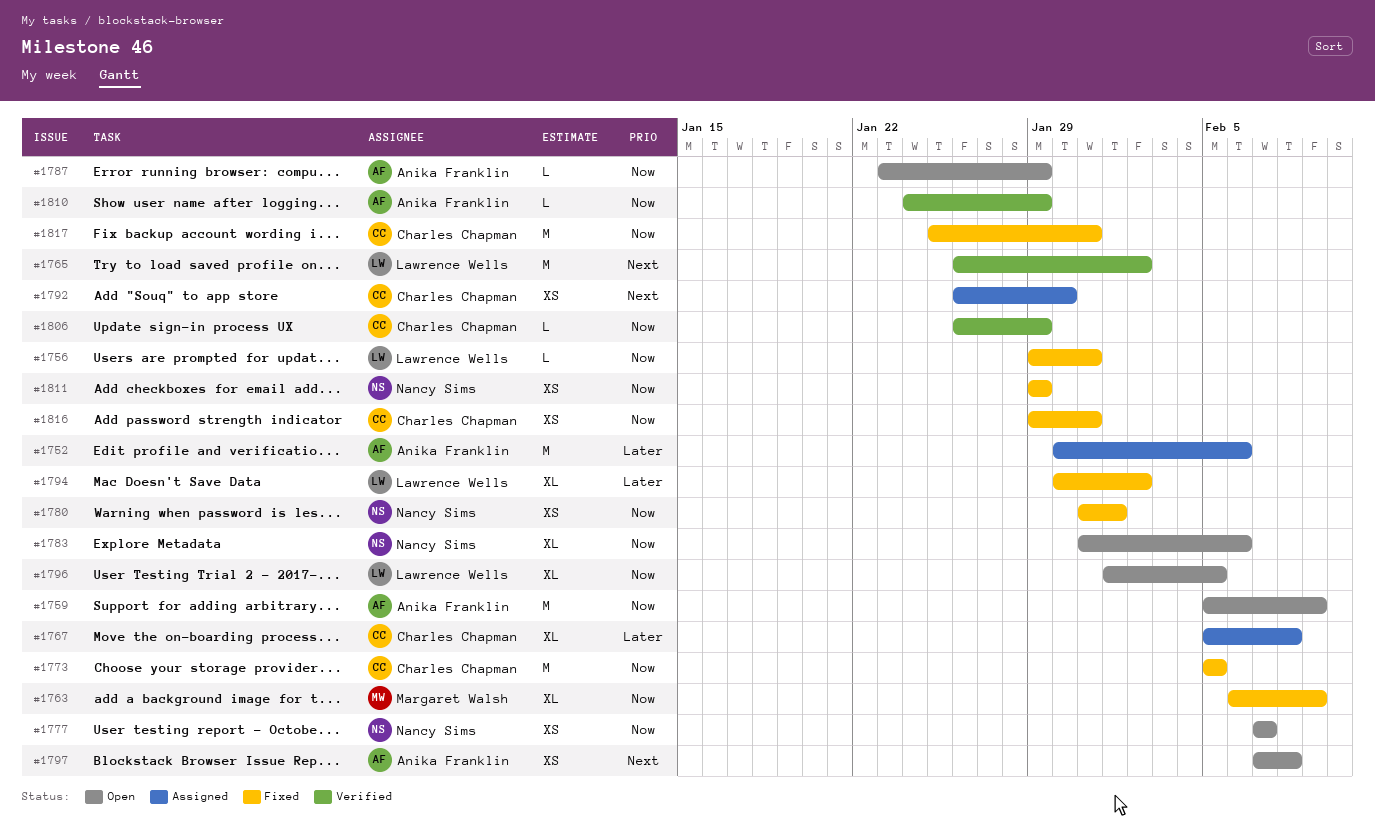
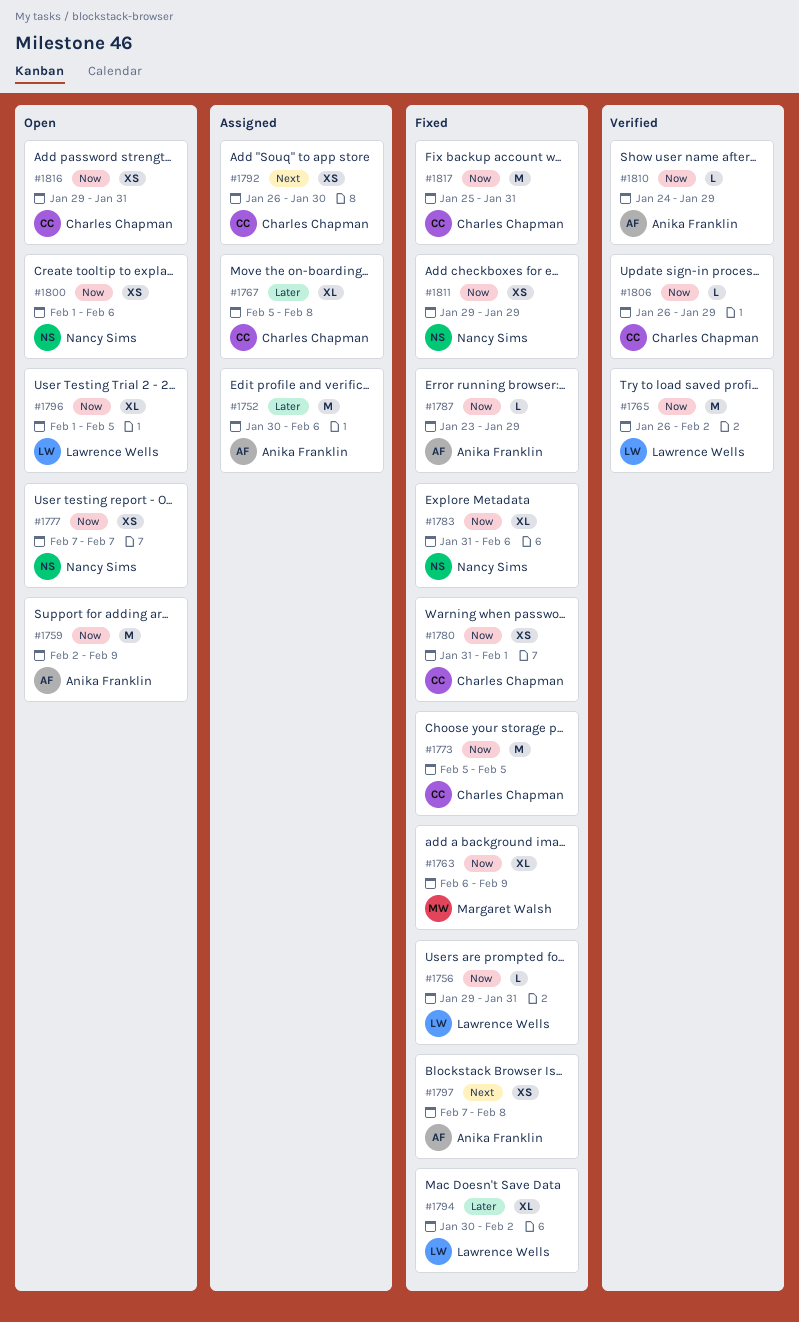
#1759, start: Feb 5 -> Feb 2
#1765, priority: Next -> Now
#1780, owner: Nancy Sims -> Charles Chapman
#1783, status: Open -> Fixed
#1787, status: Open -> Fixed
#1797, status: Open -> Fixed
#1800: none -> present
#1816, status: Fixed -> Open

